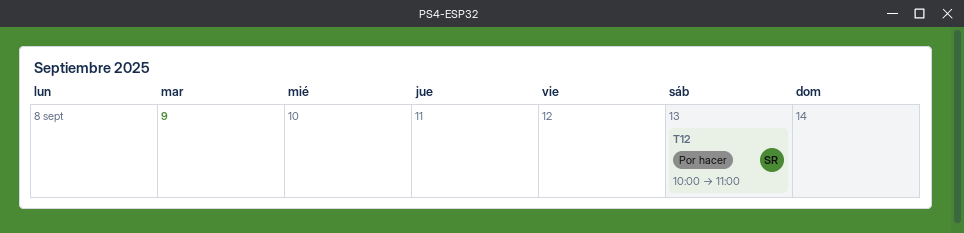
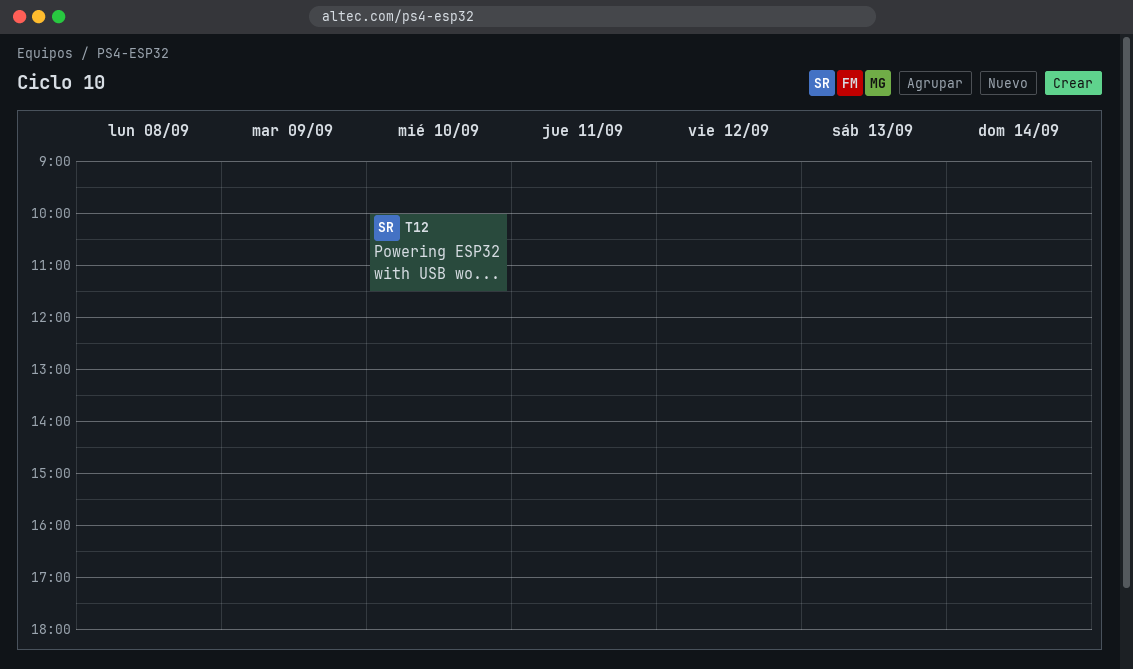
T12, day: Sep 13 -> Sep 10
T12, ends: 11:00 -> 11:30

